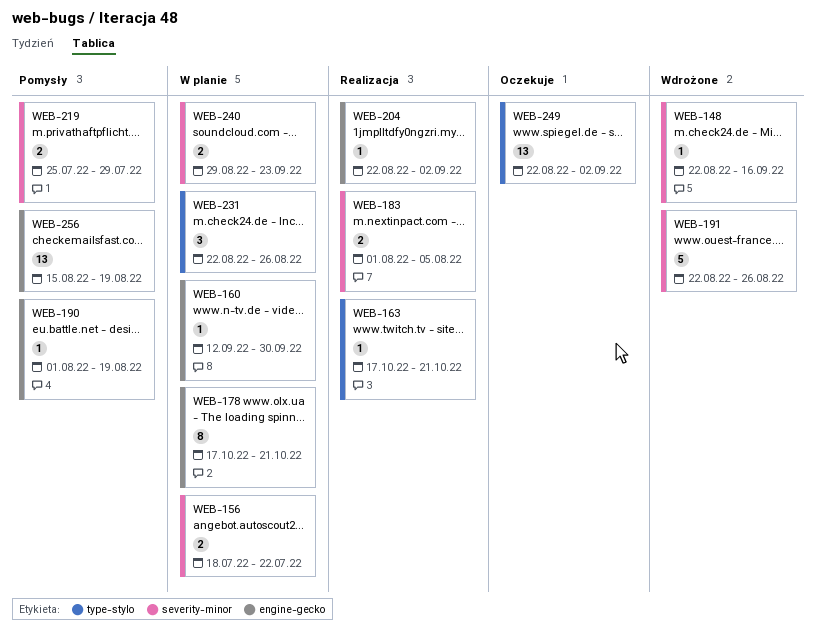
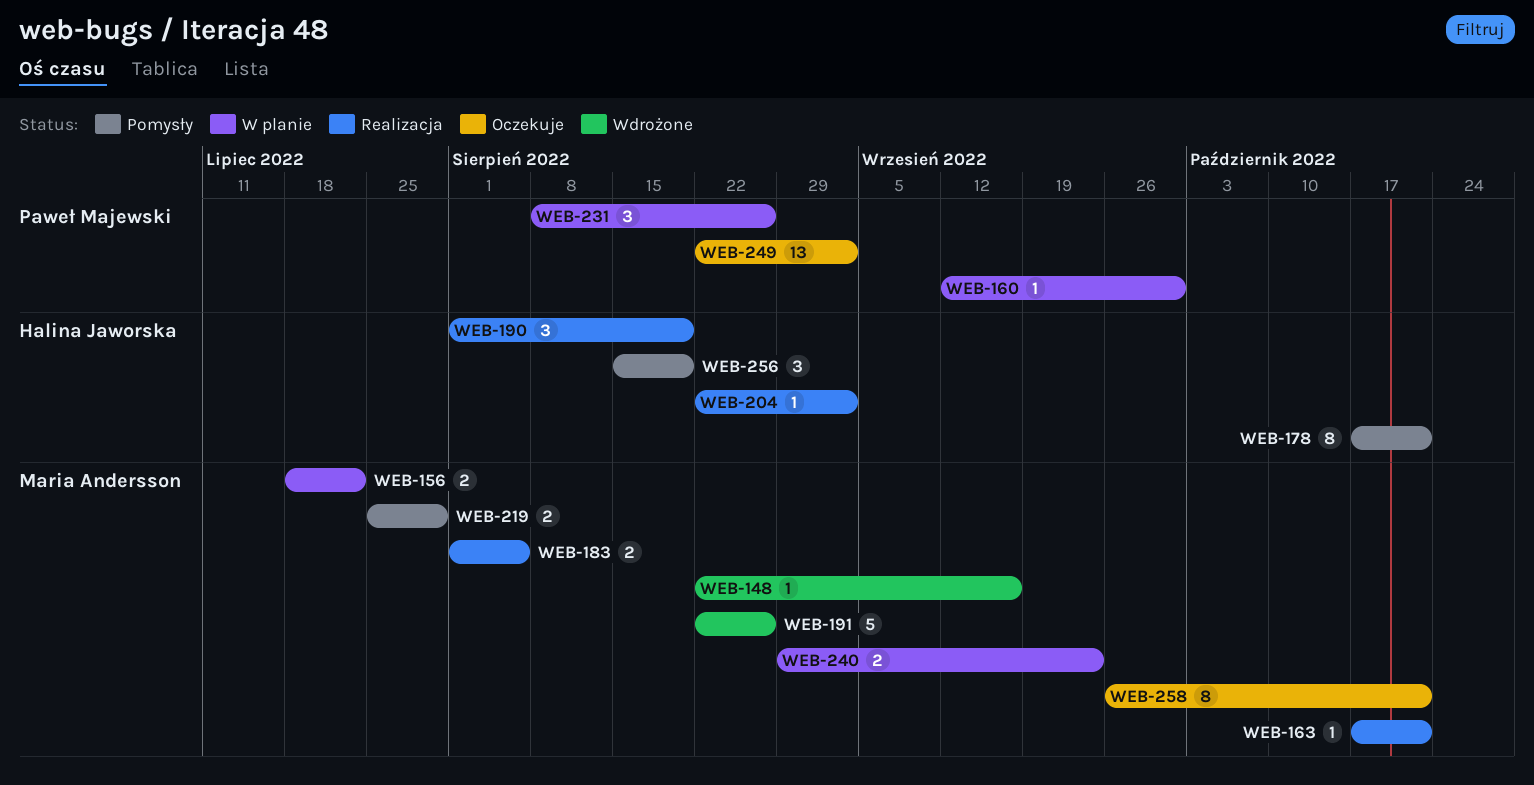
WEB-178, status: W planie -> Pomysły
WEB-190, status: Pomysły -> Realizacja
WEB-190, estimate: 1 -> 3
WEB-231, start: Aug 22 -> Aug 8
WEB-256, estimate: 13 -> 3
WEB-258: none -> present

